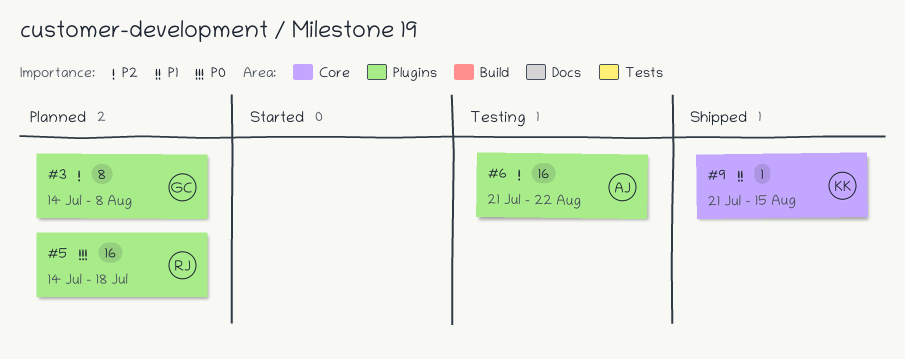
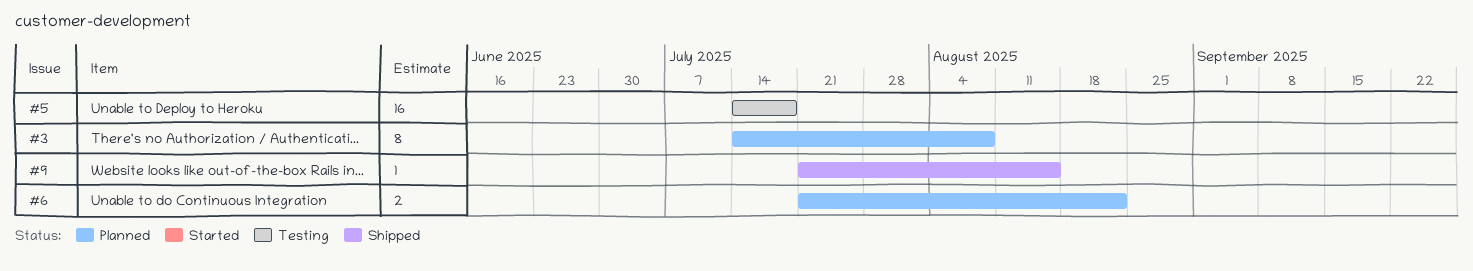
#5, status: Planned -> Testing
#6, status: Testing -> Planned
#6, estimate: 16 -> 2

